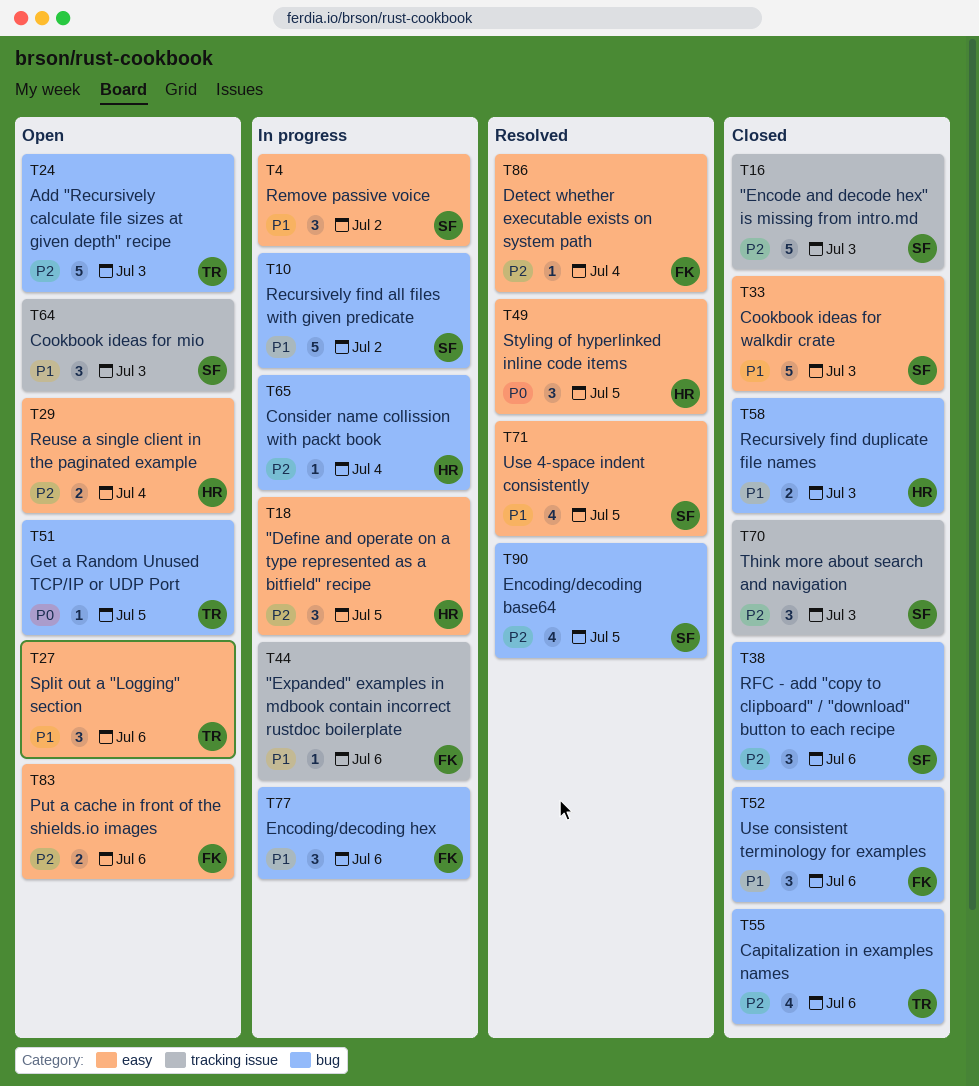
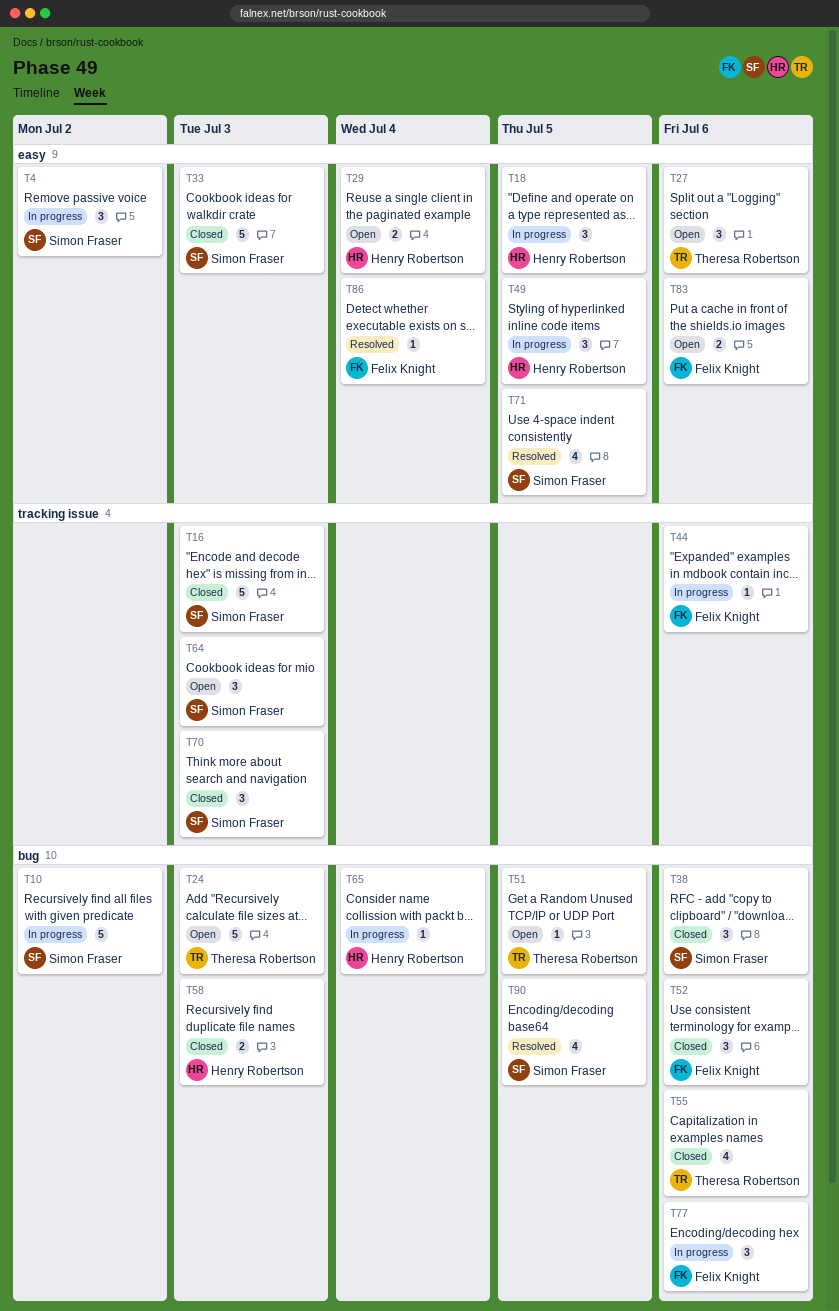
T49, status: Resolved -> In progress

